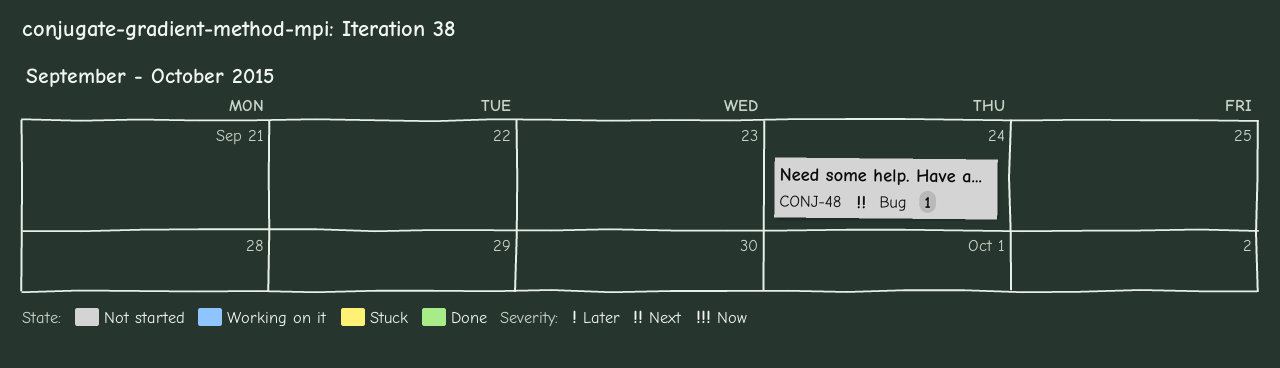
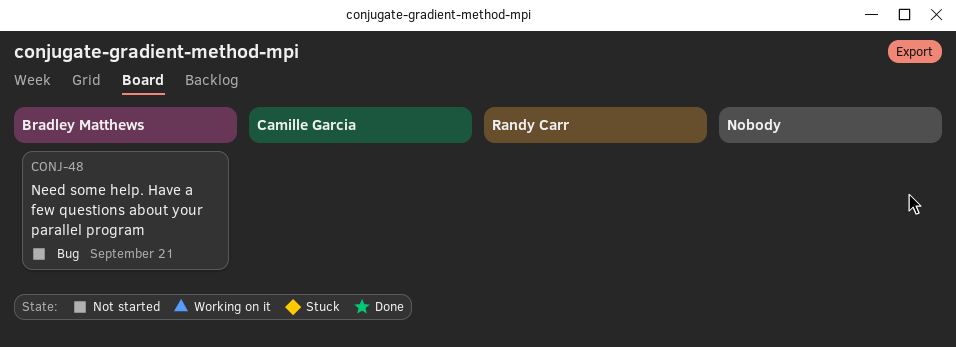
CONJ-48, due: Sep 24 -> Sep 21

